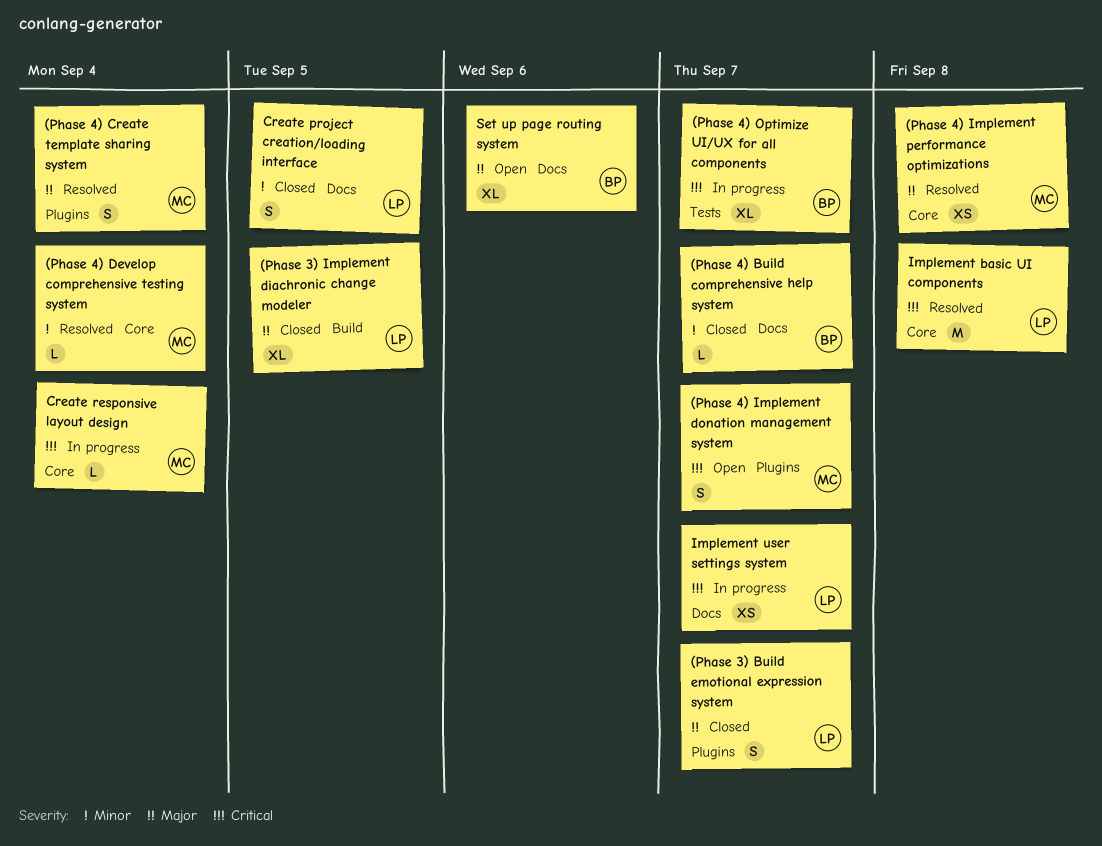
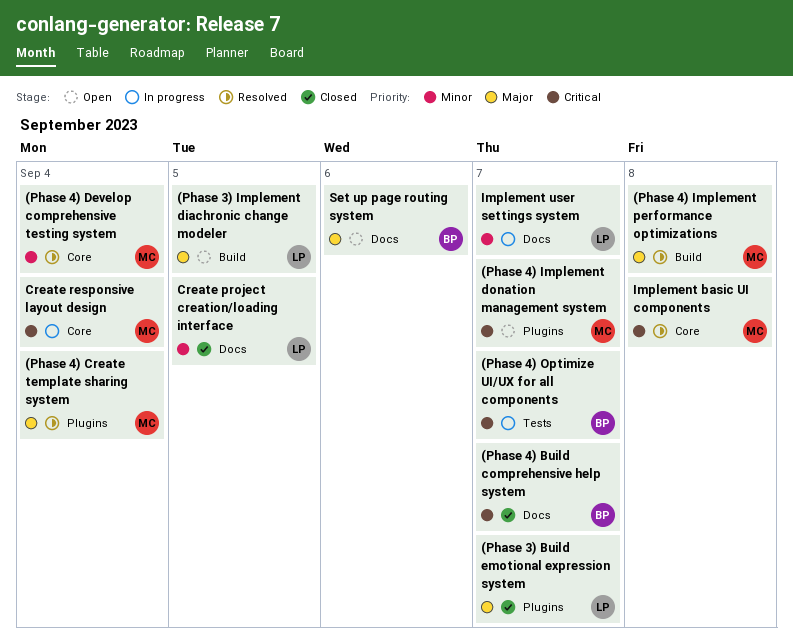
(Phase 3) Implement diachronic change modeler, status: Closed -> Open
(Phase 4) Build comprehensive help system, priority: Minor -> Critical
(Phase 4) Implement performance optimizations, label: Core -> Build
Implement basic UI components, owner: LP -> MC
Implement user settings system, priority: Critical -> Minor

